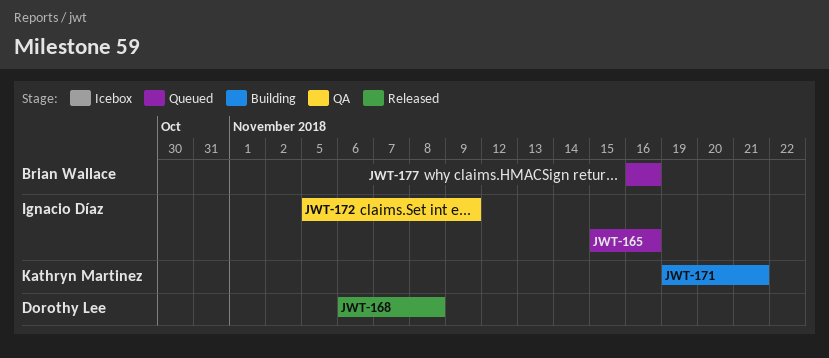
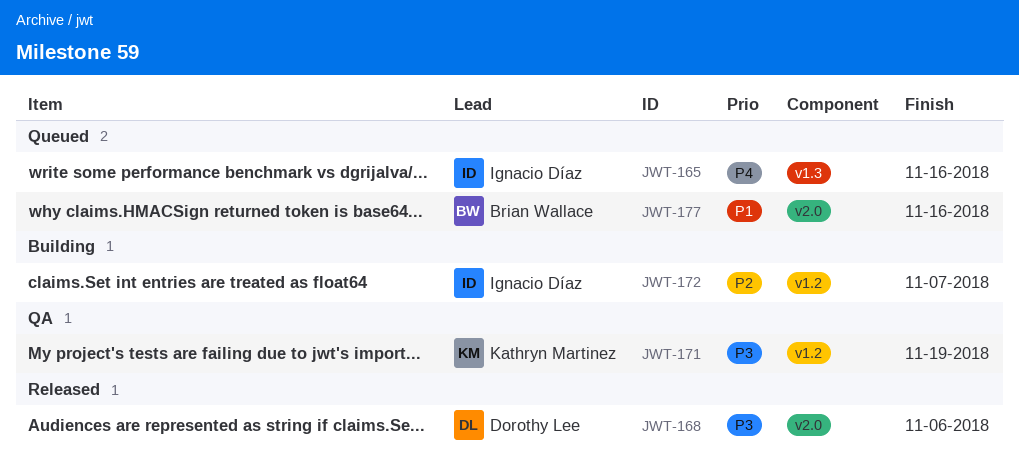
JWT-168, due: Nov 8 -> Nov 6
JWT-171, status: Building -> QA
JWT-171, due: Nov 21 -> Nov 19
JWT-172, status: QA -> Building
JWT-172, due: Nov 9 -> Nov 7

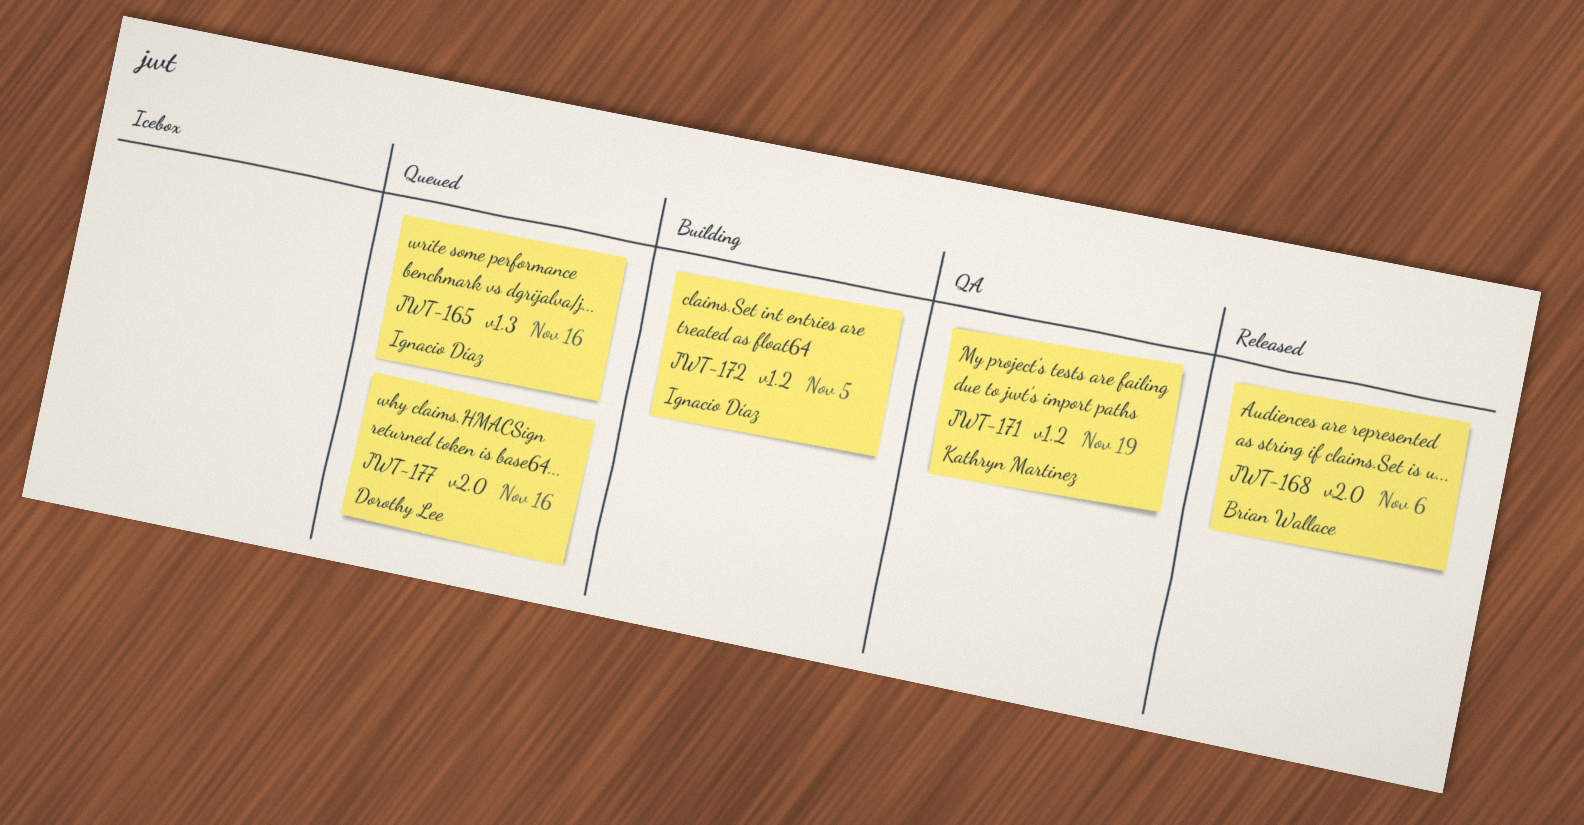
JWT-168, owner: Dorothy Lee -> Brian Wallace
JWT-172, due: Nov 7 -> Nov 5
JWT-177, owner: Brian Wallace -> Dorothy Lee

